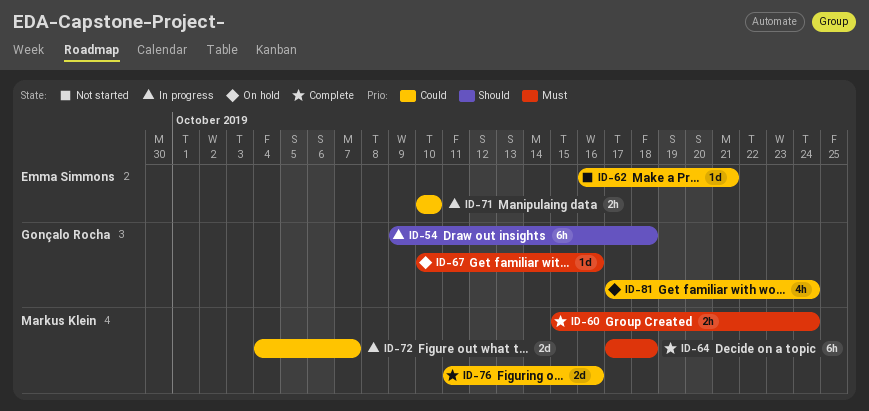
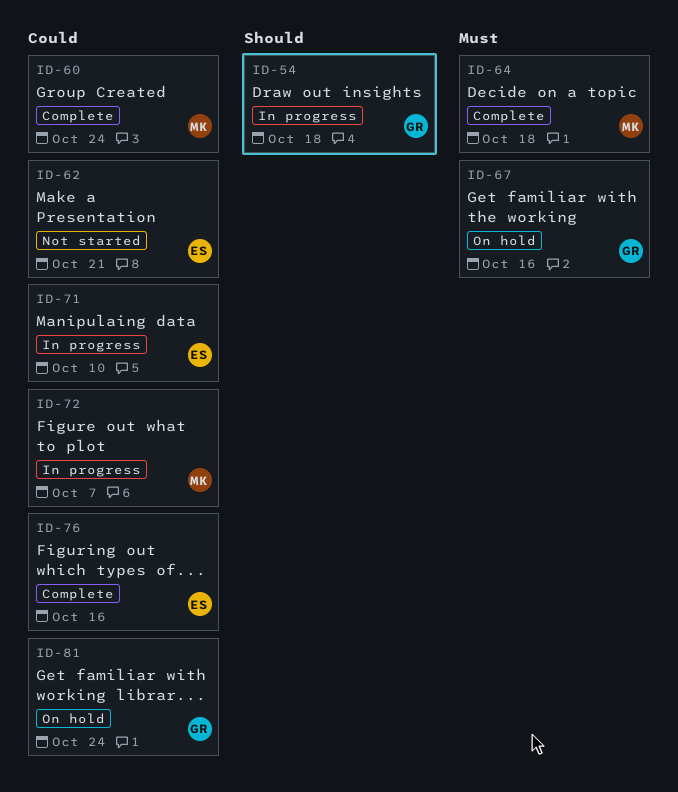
ID-60, priority: Must -> Could
ID-76, owner: Markus Klein -> Emma Simmons

